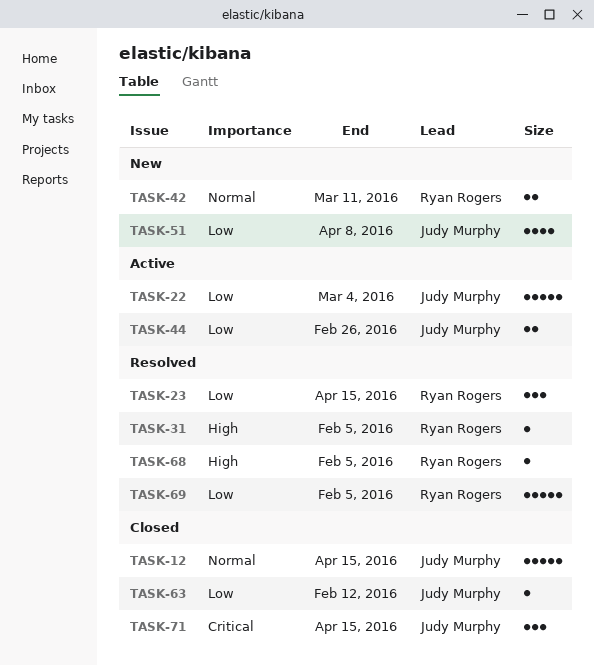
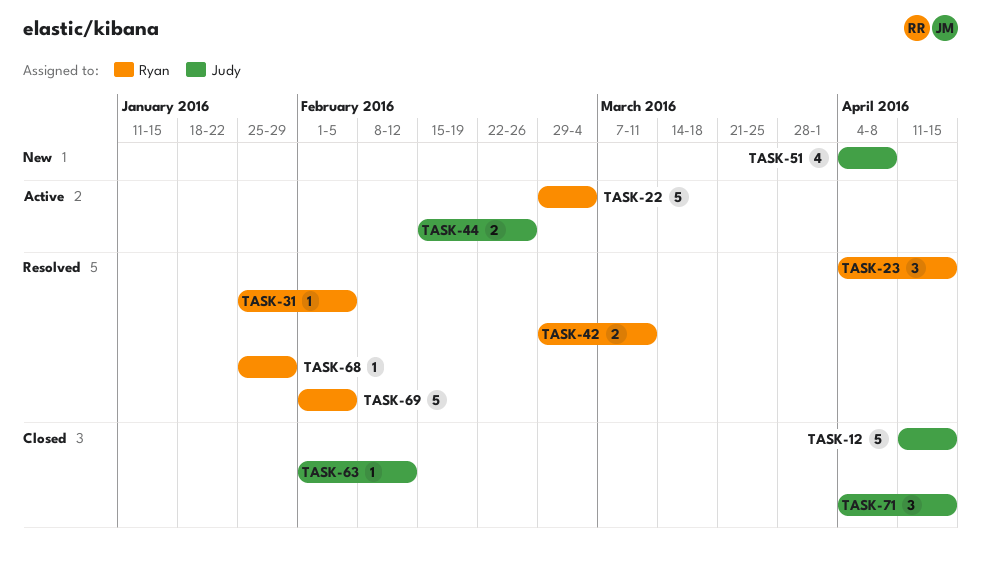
TASK-22, owner: Judy Murphy -> Ryan Rogers
TASK-42, status: New -> Resolved
TASK-68, due: Feb 5 -> Jan 29

